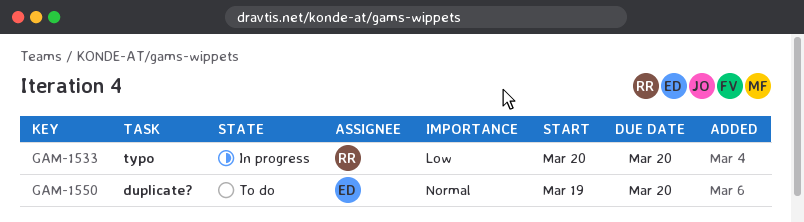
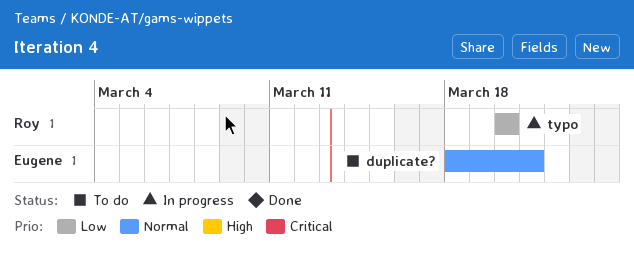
duplicate?, start: Mar 19 -> Mar 18
duplicate?, due: Mar 20 -> Mar 21

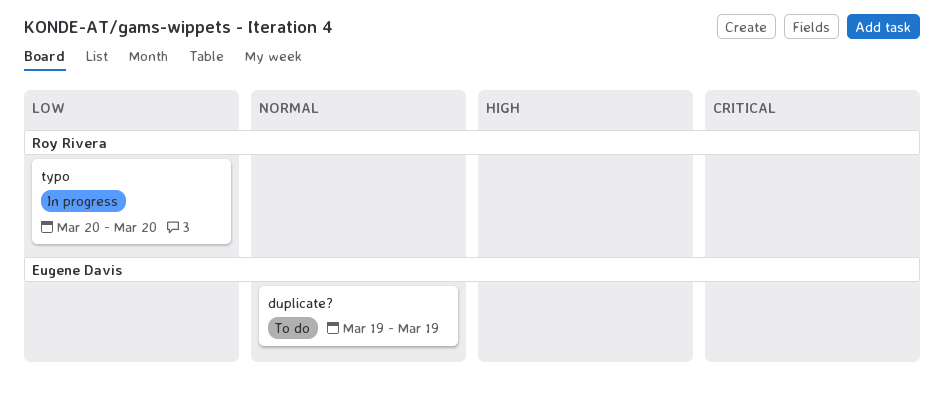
duplicate?, start: Mar 18 -> Mar 19
duplicate?, due: Mar 21 -> Mar 19

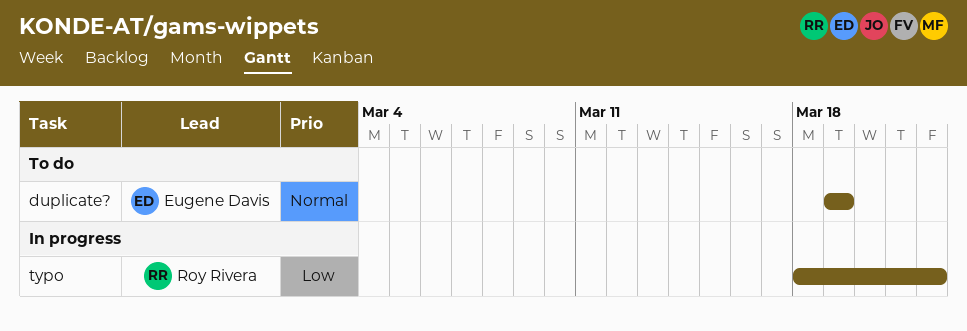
typo, start: Mar 20 -> Mar 18
typo, due: Mar 20 -> Mar 22

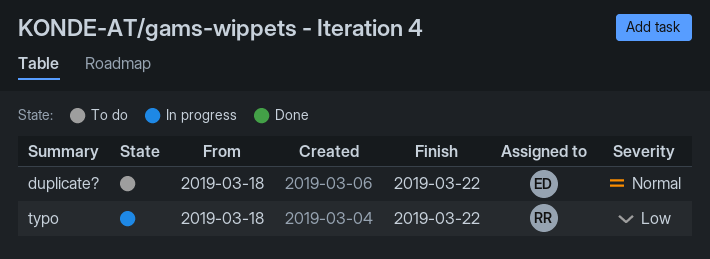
duplicate?, start: Mar 19 -> Mar 18
duplicate?, due: Mar 19 -> Mar 22

